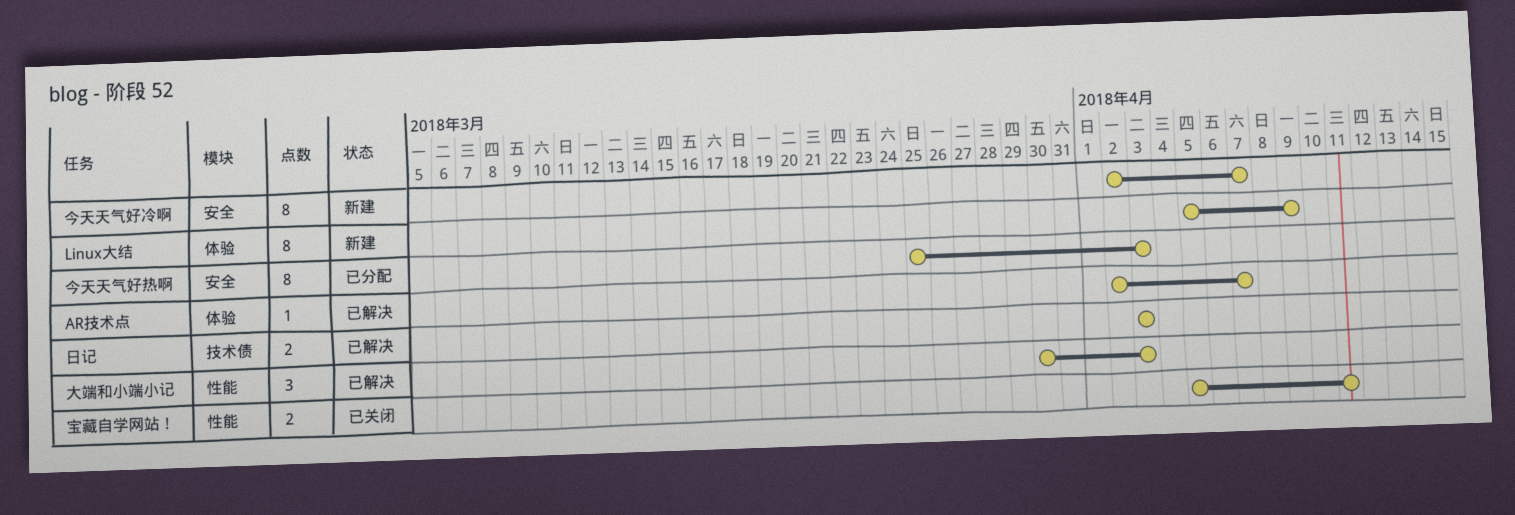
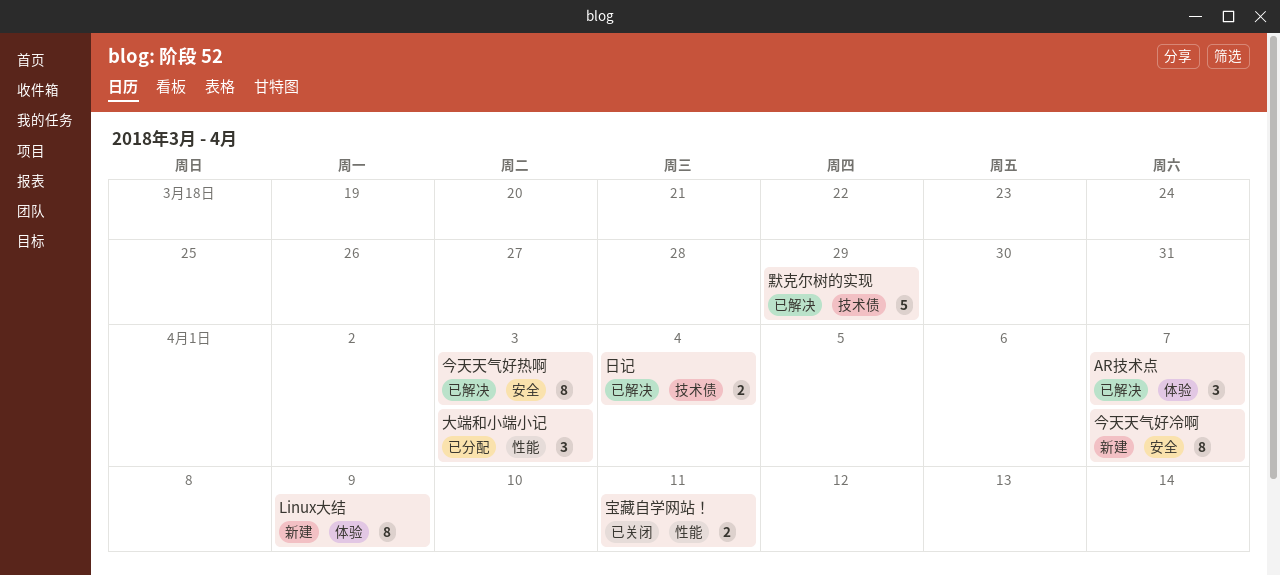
AR技术点, estimate: 1 -> 3
今天天气好热啊, status: 已分配 -> 已解决
大端和小端小记, status: 已解决 -> 已分配
日记, due: Apr 3 -> Apr 4
默克尔树的实现: none -> present

